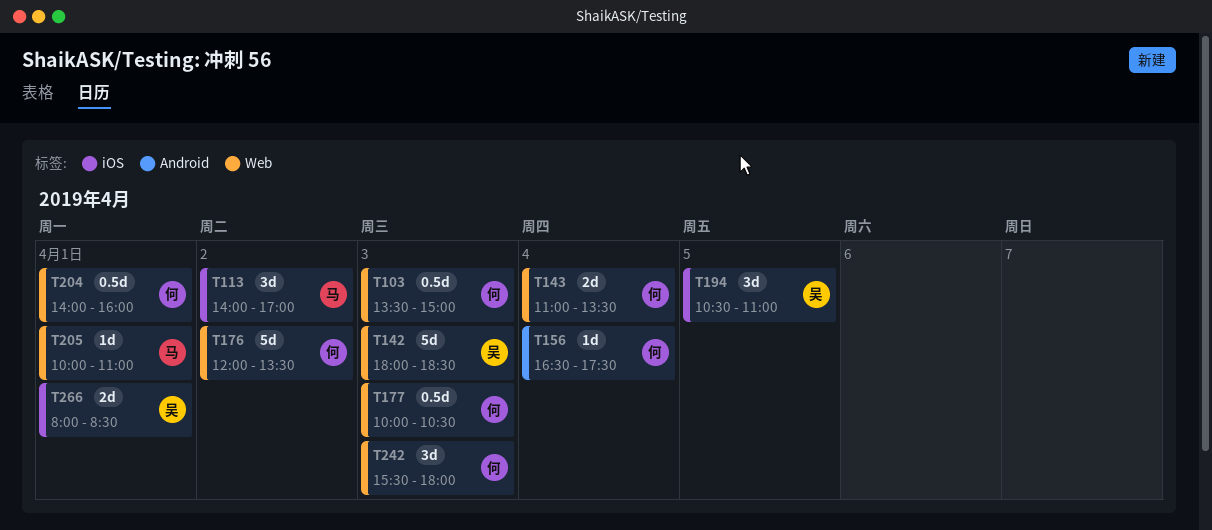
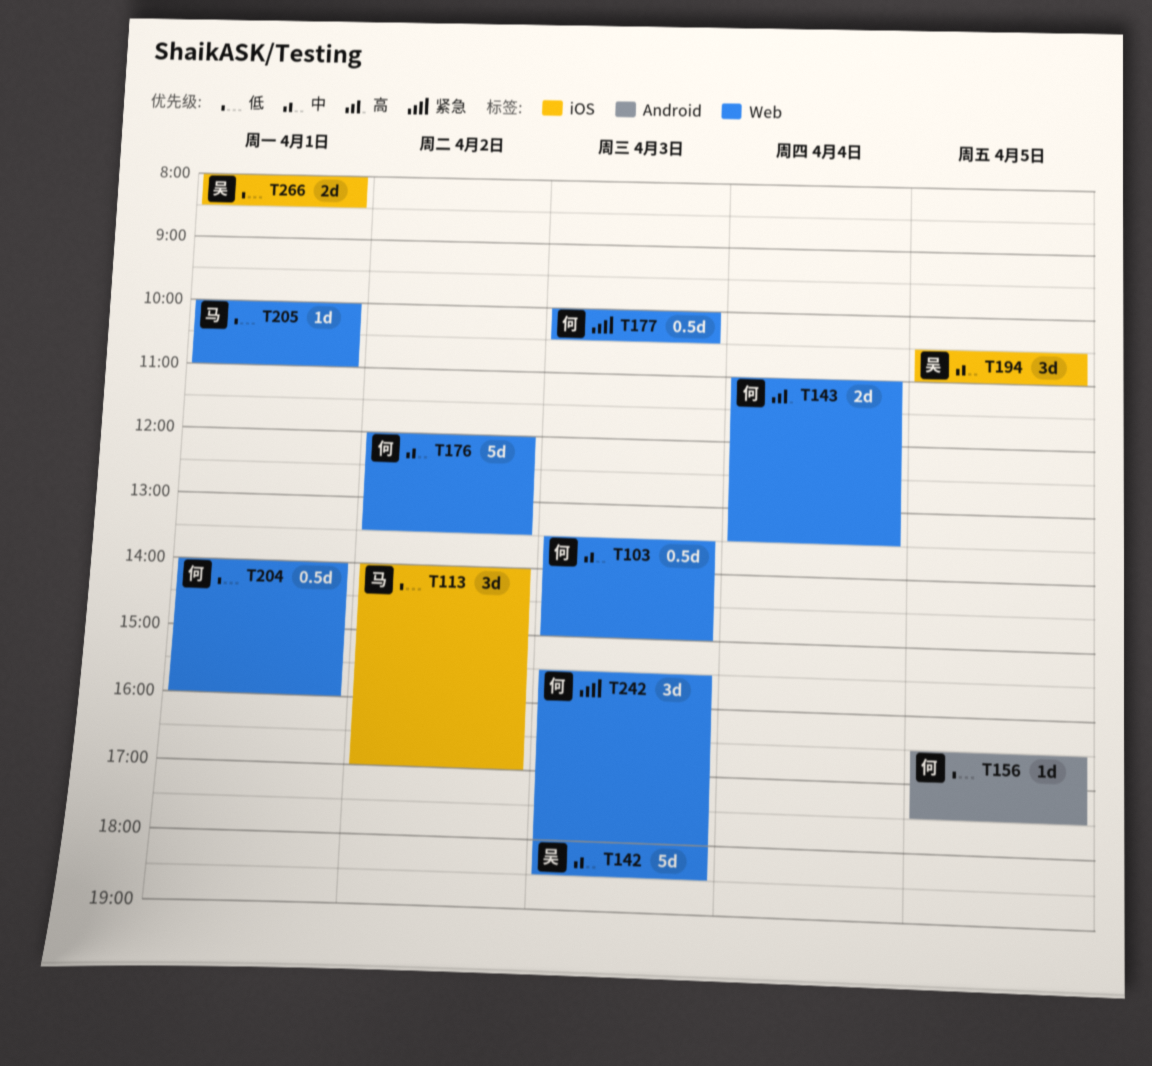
T156, day: Apr 4 -> Apr 5

